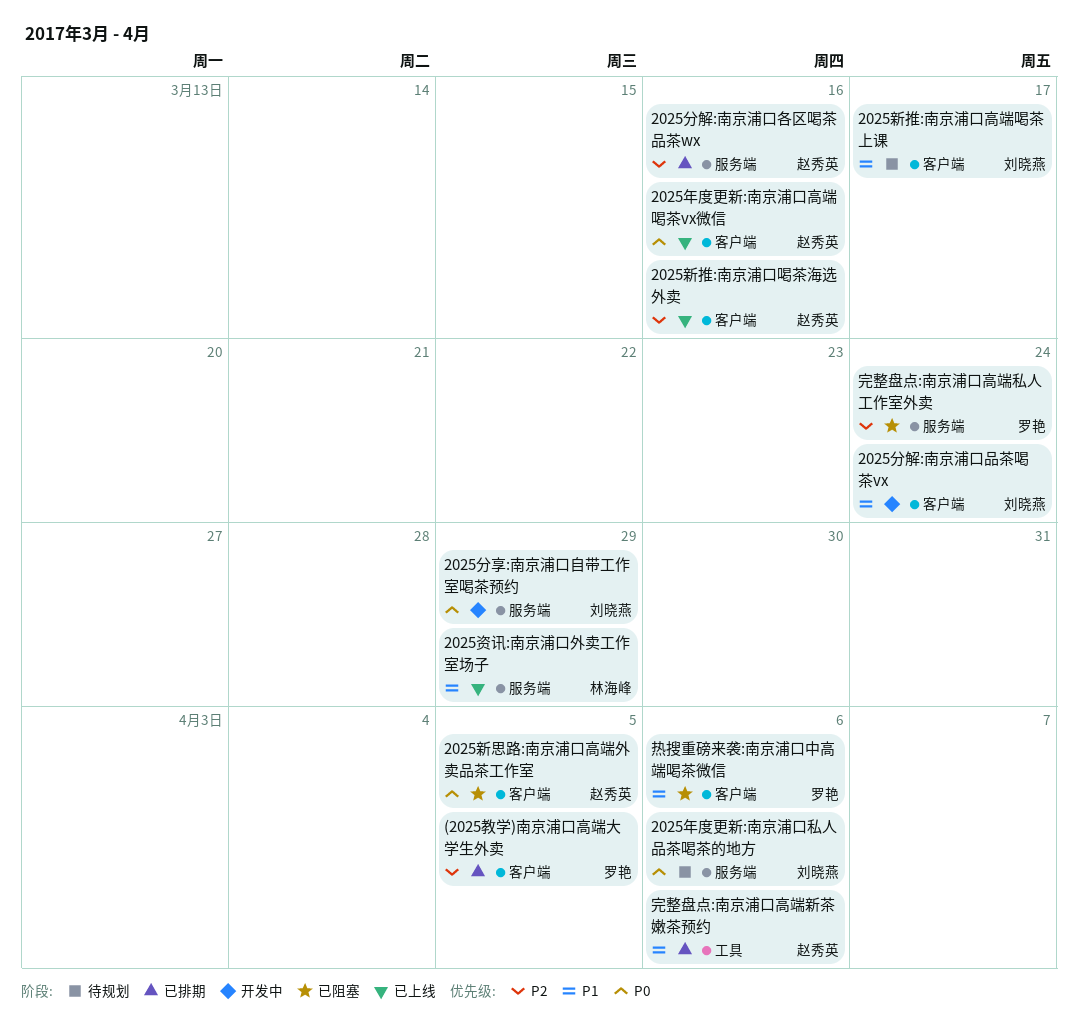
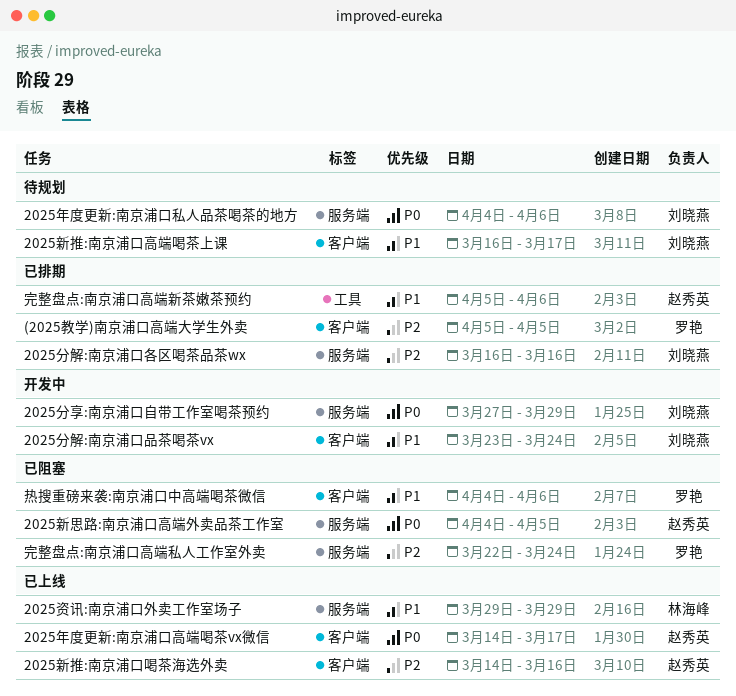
2025分解:南京浦口各区喝茶品茶wx, owner: 赵秀英 -> 刘晓燕
2025年度更新:南京浦口高端喝茶vx微信, due: Mar 16 -> Mar 17
2025新思路:南京浦口高端外卖品茶工作室, label: 客户端 -> 服务端

